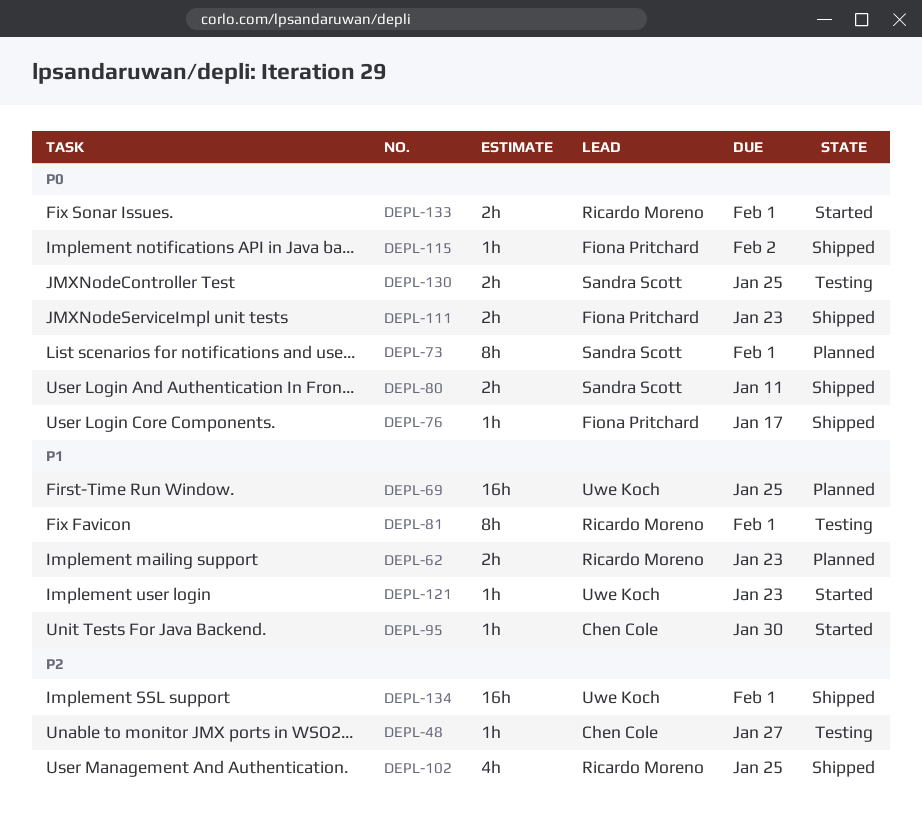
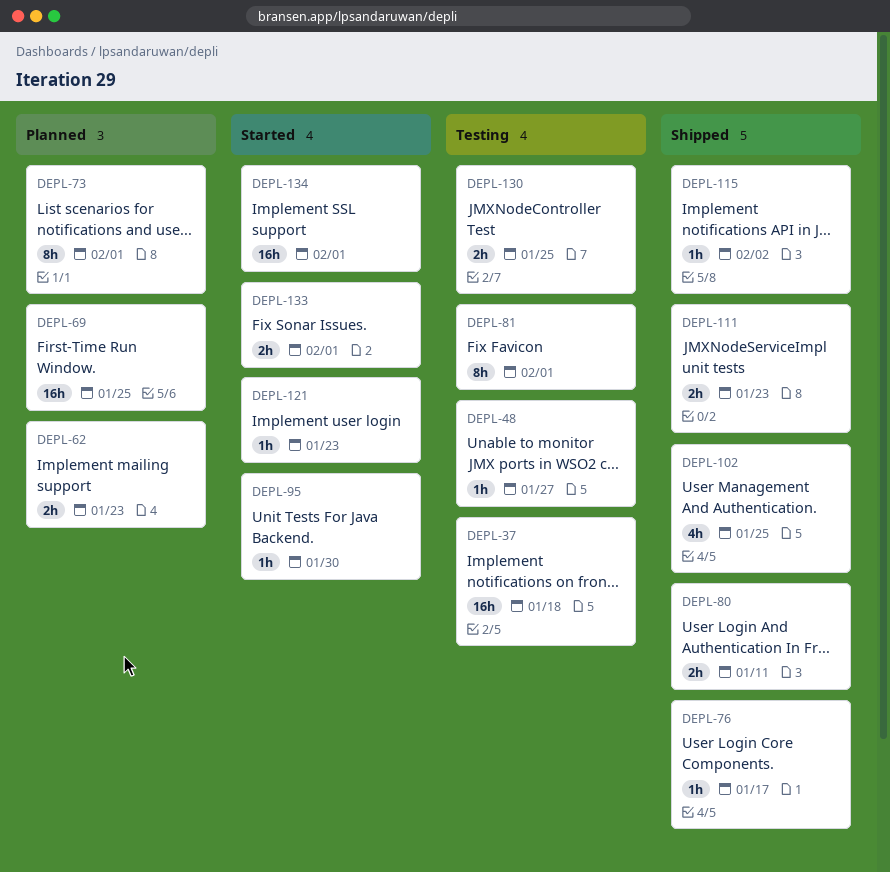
DEPL-37: none -> present
DEPL-134, status: Shipped -> Started

